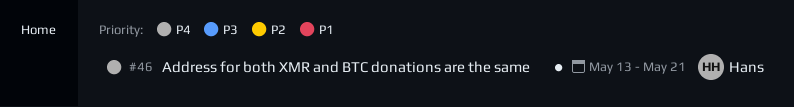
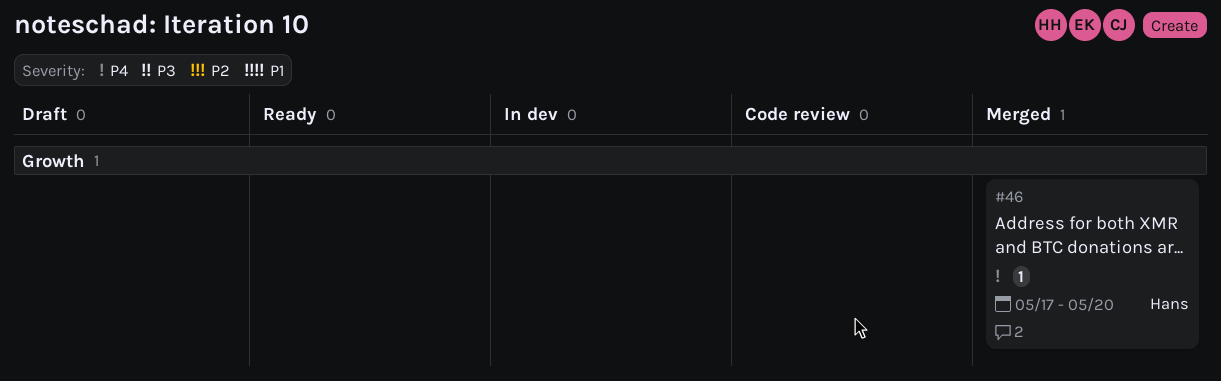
#46, start: May 13 -> May 17
#46, due: May 21 -> May 20

